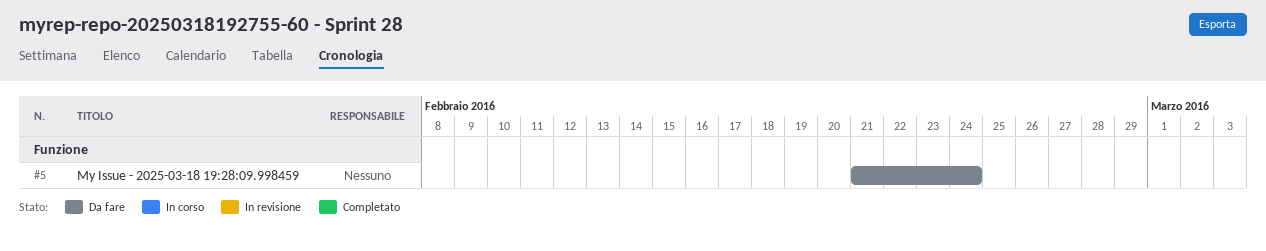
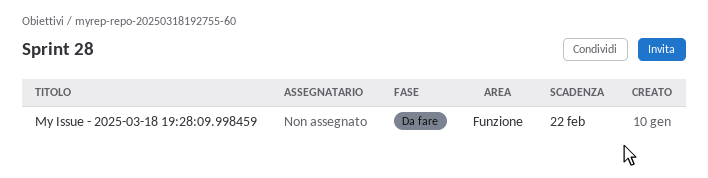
My Issue - 2025-03-18 19:28:09.998459, due: Feb 24 -> Feb 22

